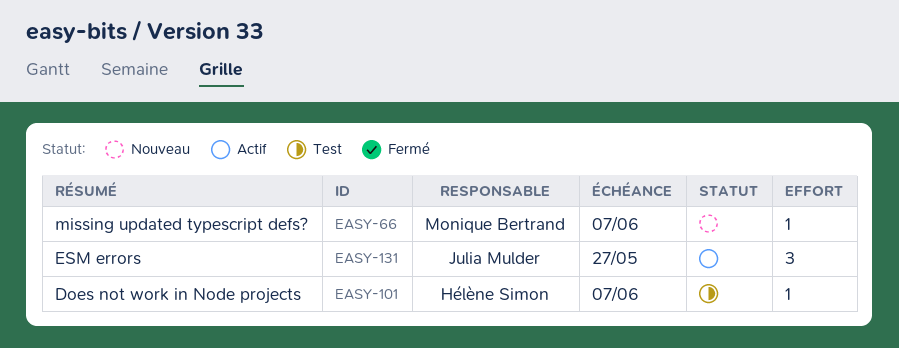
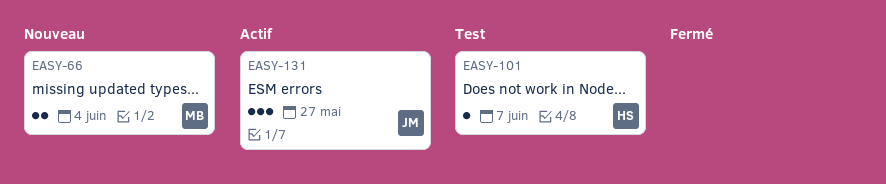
EASY-66, estimate: 1 -> 2
EASY-66, due: Jun 7 -> Jun 4

